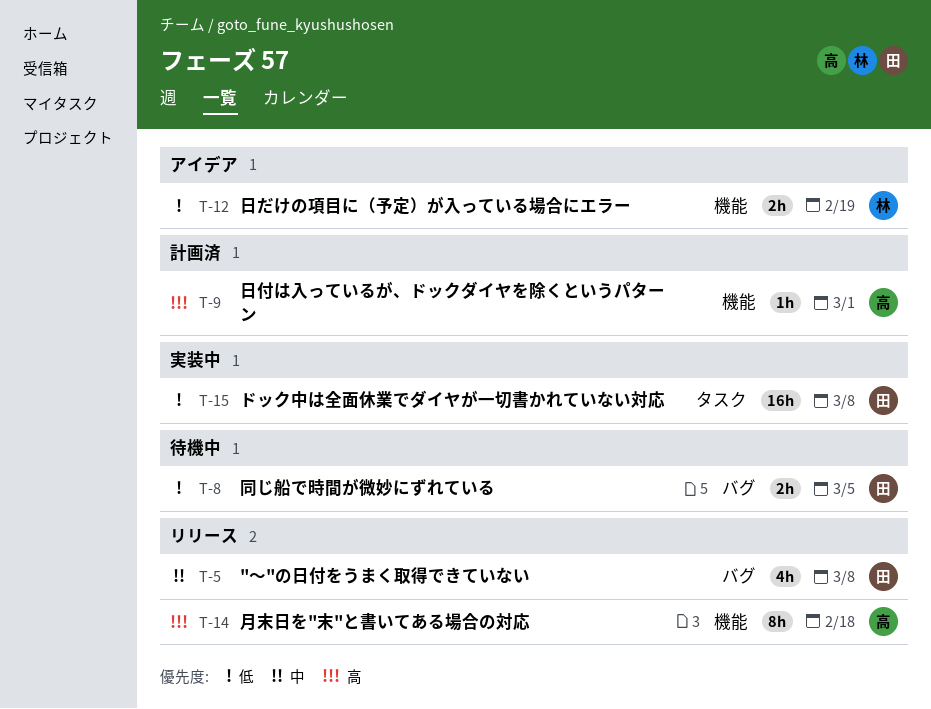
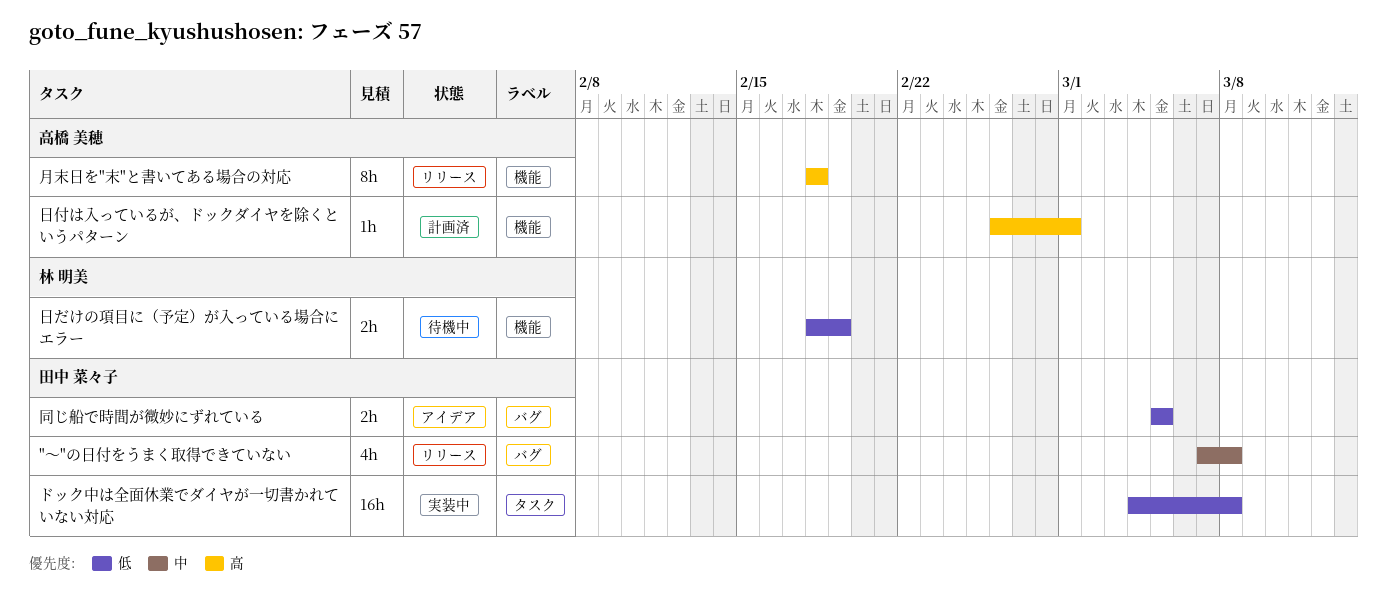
同じ船で時間が微妙にずれている, status: 待機中 -> アイデア
日だけの項目に（予定）が入っている場合にエラー, status: アイデア -> 待機中

